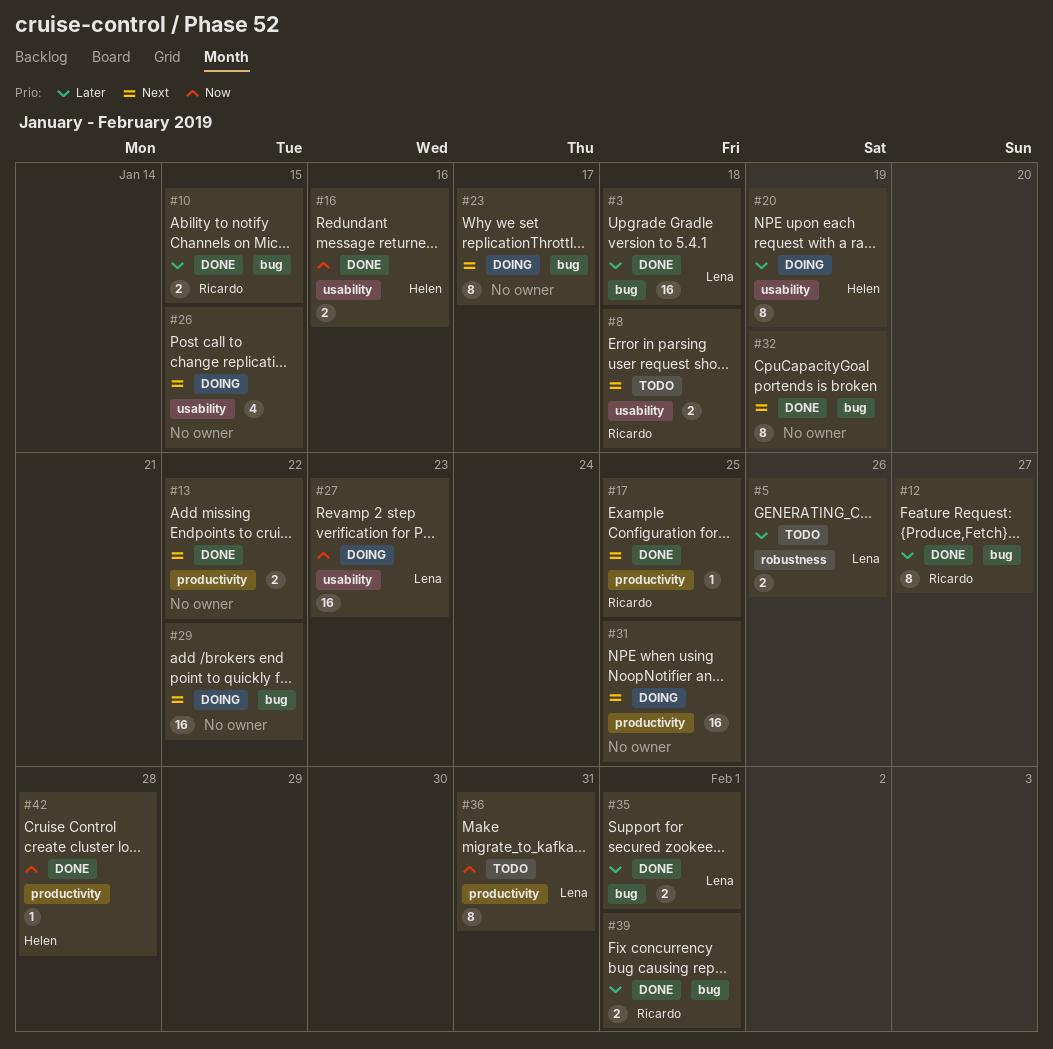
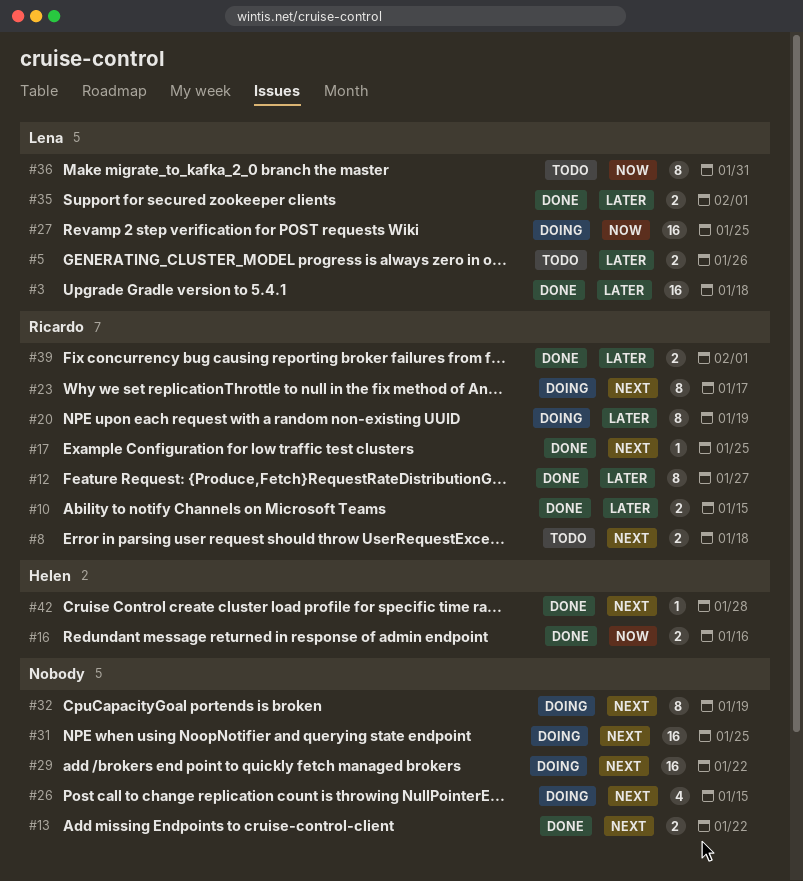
#20, owner: Helen -> Ricardo
#23, owner: none -> Ricardo
#27, due: Jan 23 -> Jan 25
#32, status: Done -> Doing
#42, priority: Now -> Next

